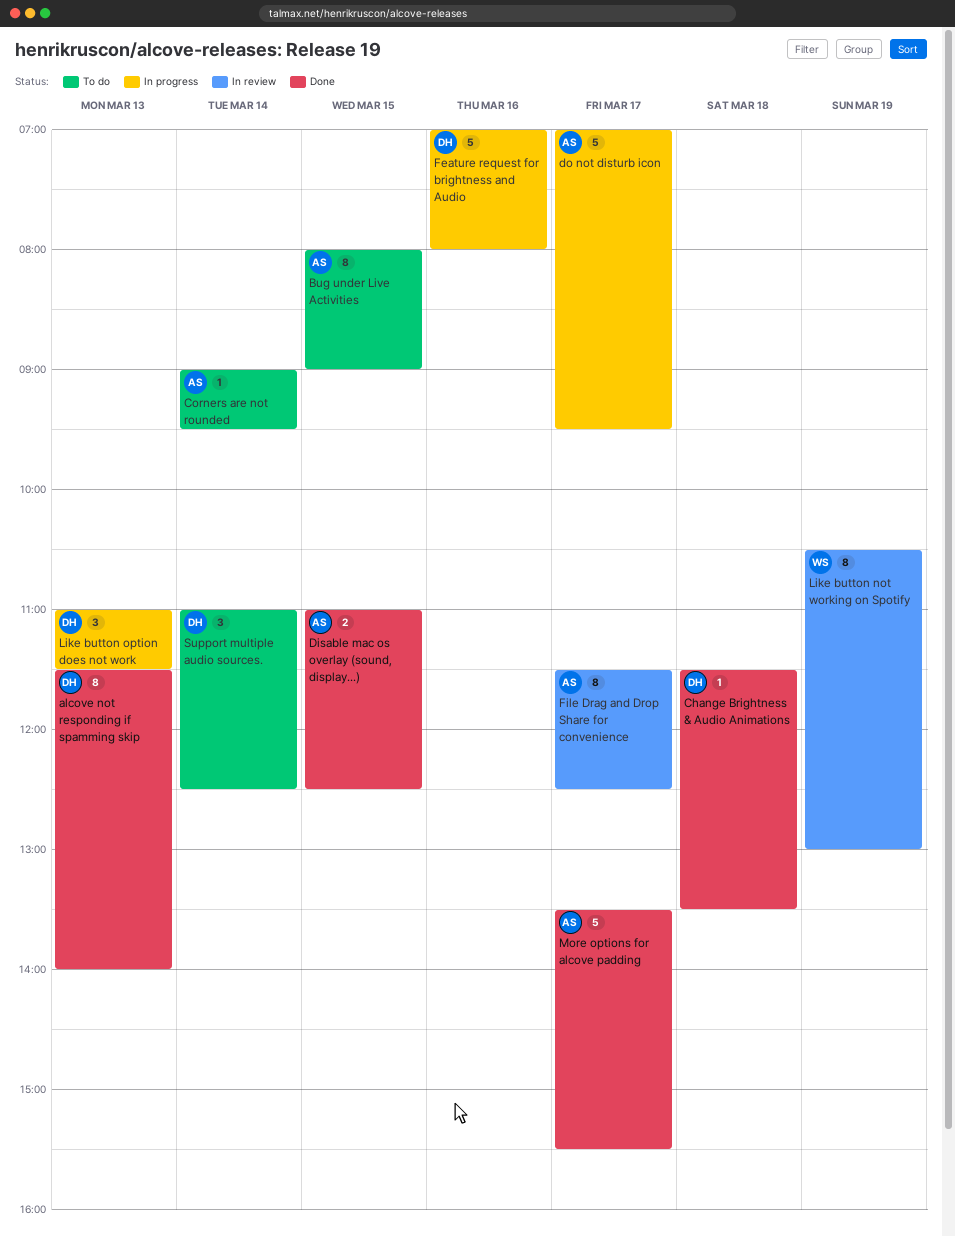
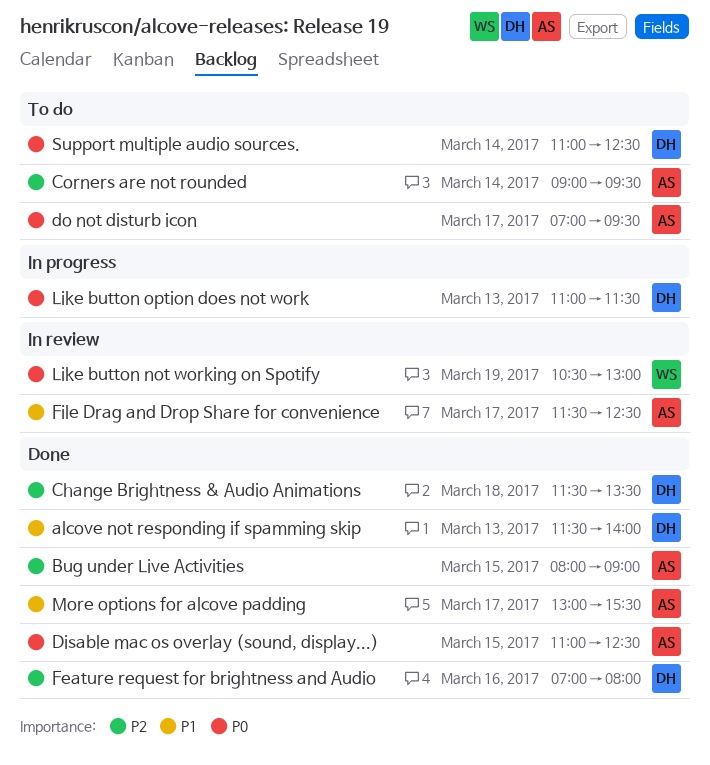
Bug under Live Activities, status: To do -> Done
do not disturb icon, status: In progress -> To do
Feature request for brightness and Audio, status: In progress -> Done
More options for alcove padding, begins: 13:30 -> 13:00

